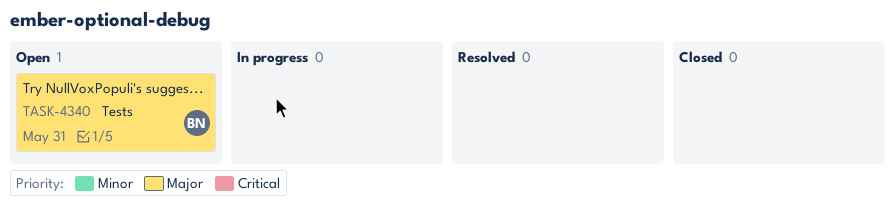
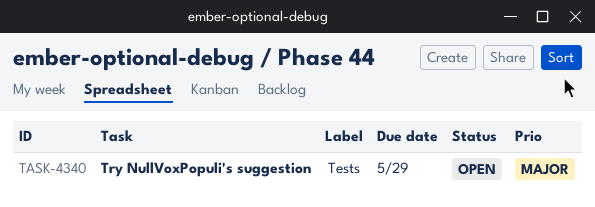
TASK-4340, due: May 31 -> May 29

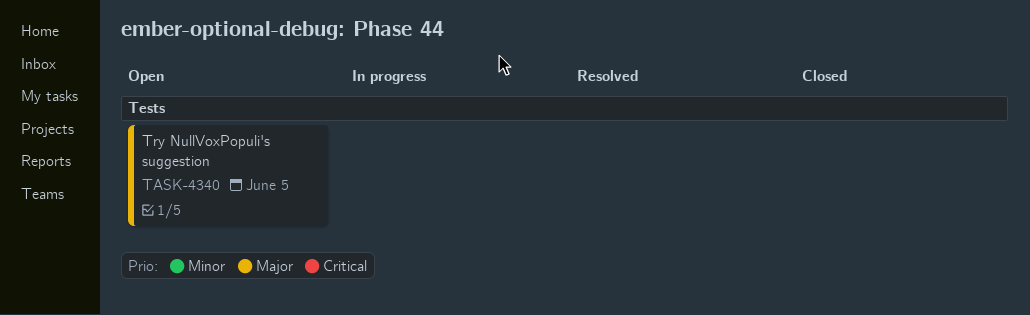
TASK-4340, due: May 29 -> Jun 5

